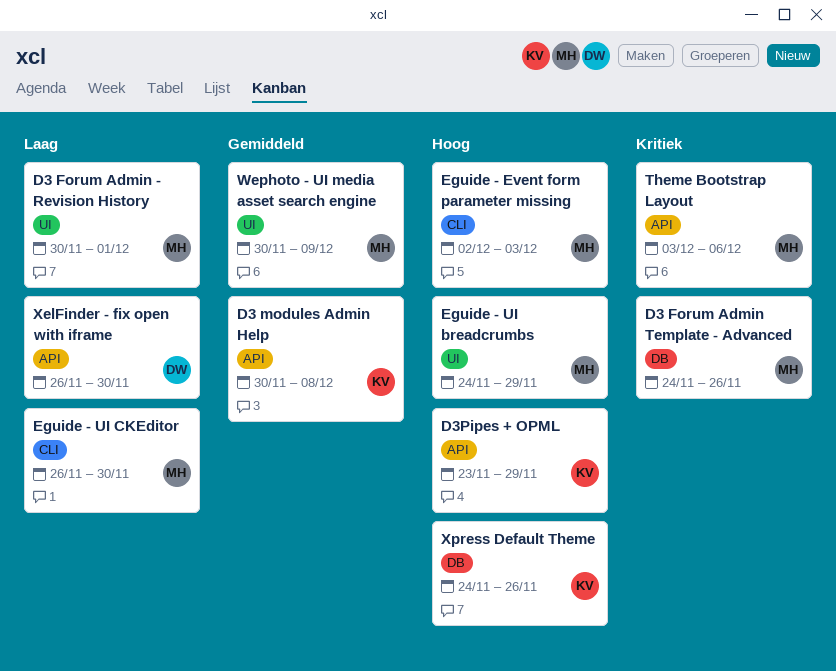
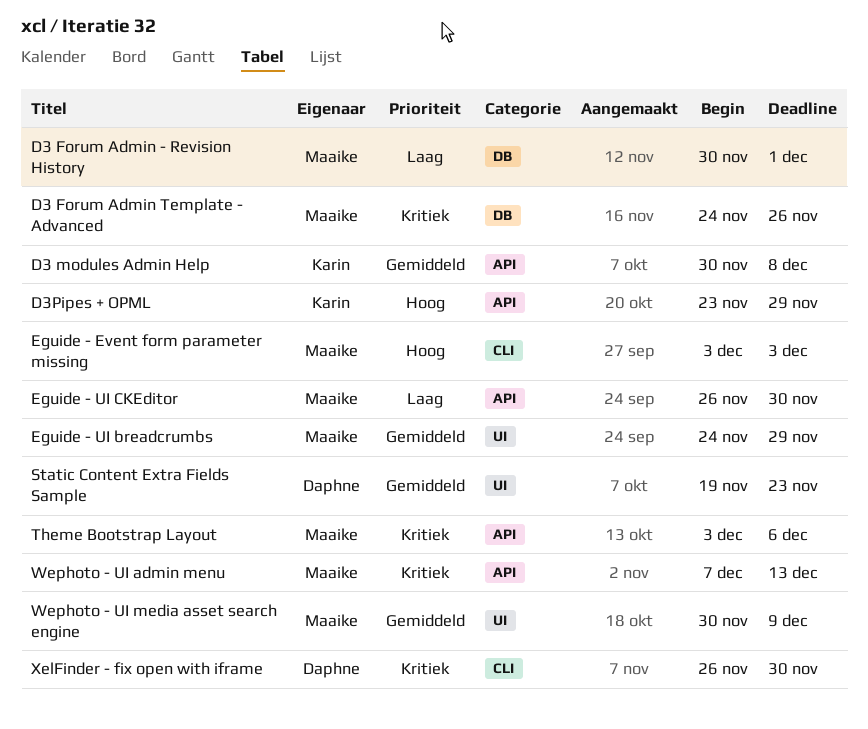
D3 Forum Admin - Revision History, label: UI -> DB
Eguide - Event form parameter missing, start: Dec 2 -> Dec 3
Eguide - UI breadcrumbs, priority: Hoog -> Gemiddeld
Eguide - UI CKEditor, label: CLI -> API
Static Content Extra Fields Sample: none -> present
Wephoto - UI admin menu: none -> present
XelFinder - fix open with iframe, priority: Laag -> Kritiek
XelFinder - fix open with iframe, label: API -> CLI
Xpress Default Theme: present -> none

